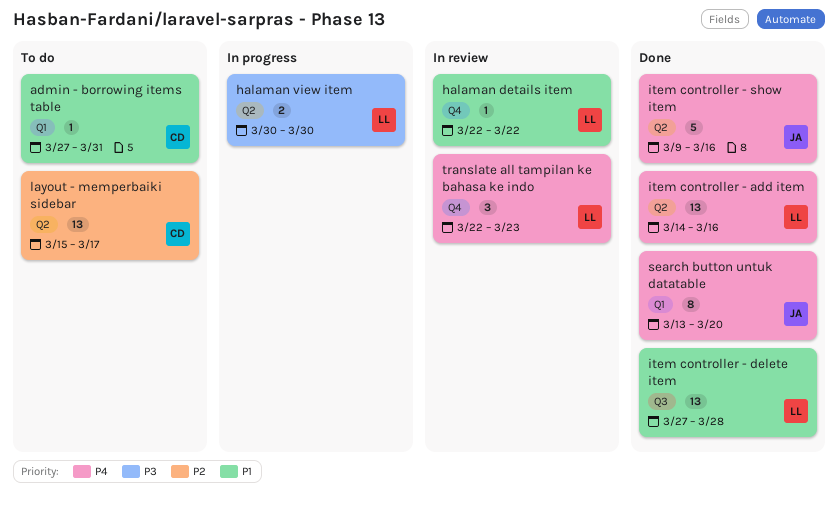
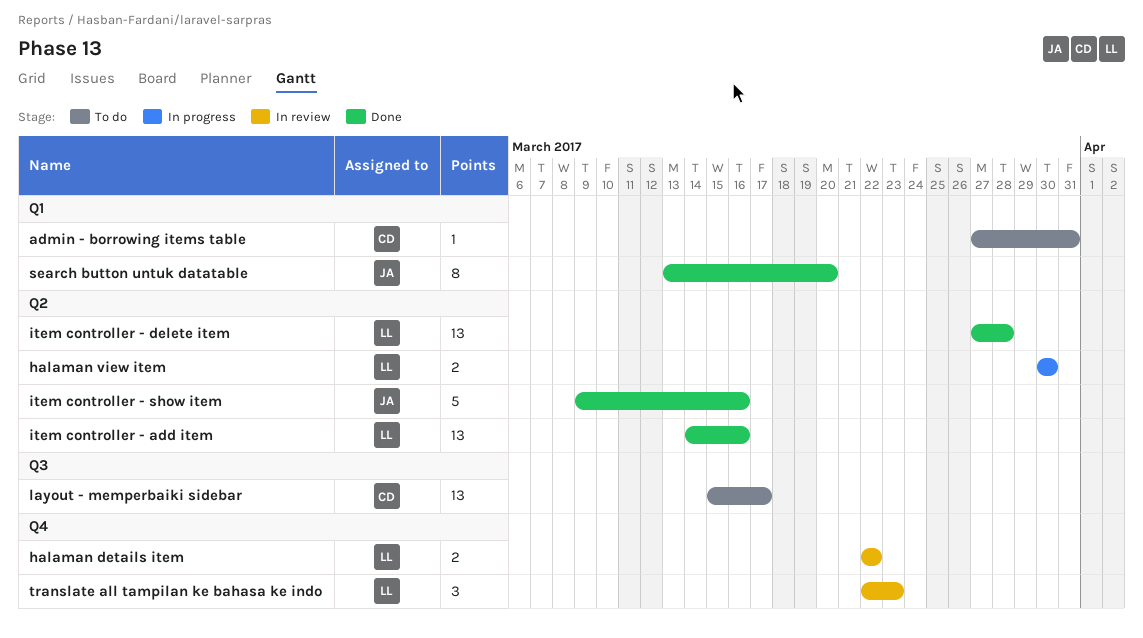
halaman details item, estimate: 1 -> 2
item controller - delete item, label: Q3 -> Q2
layout - memperbaiki sidebar, label: Q2 -> Q3

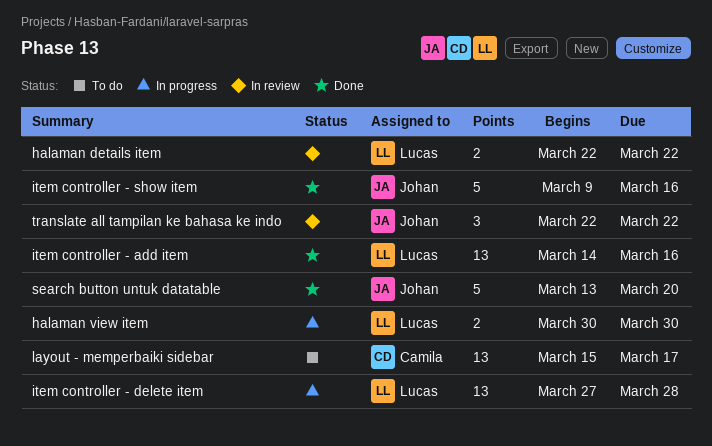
admin - borrowing items table: present -> none
item controller - delete item, status: Done -> In progress
search button untuk datatable, estimate: 8 -> 5
translate all tampilan ke bahasa ke indo, owner: Lucas -> Johan
translate all tampilan ke bahasa ke indo, due: Mar 23 -> Mar 22

